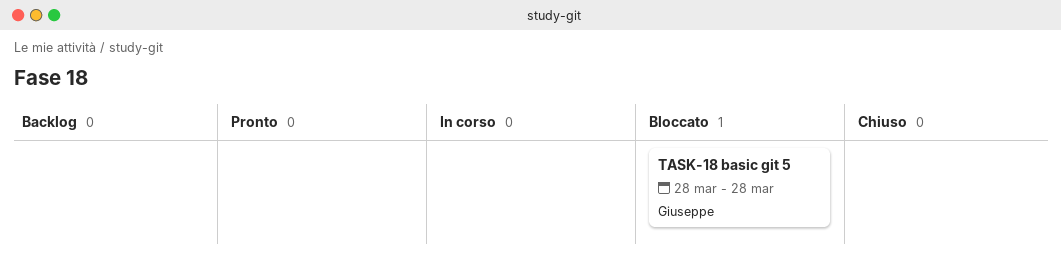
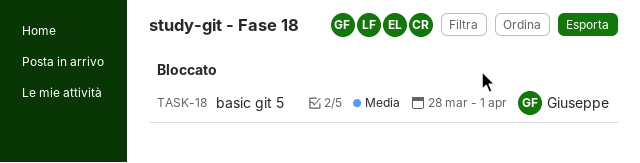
TASK-18, due: Mar 28 -> Apr 1

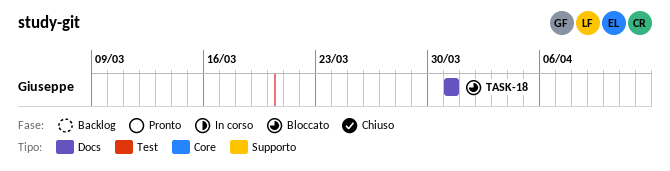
TASK-18, start: Mar 28 -> Mar 31
TASK-18, due: Apr 1 -> Mar 31

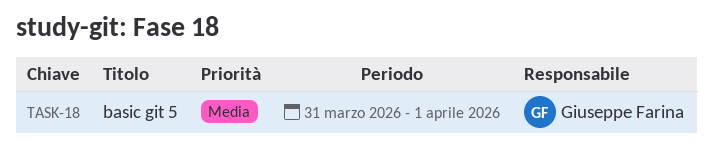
TASK-18, due: Mar 31 -> Apr 1

